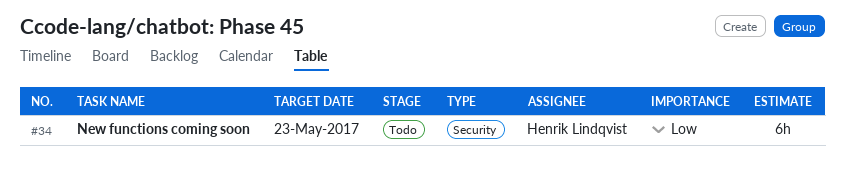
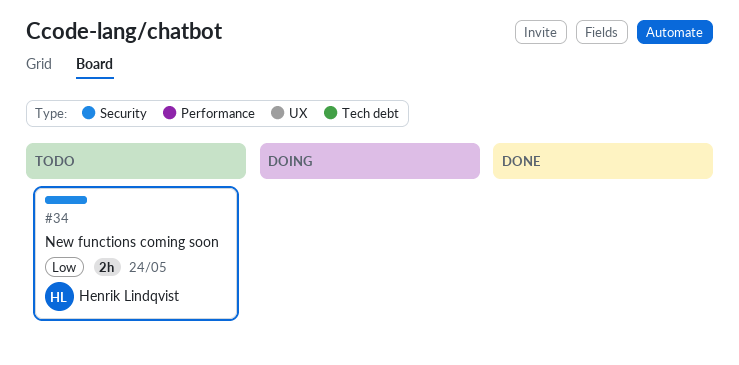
#34, estimate: 6h -> 2h
#34, due: May 23 -> May 24

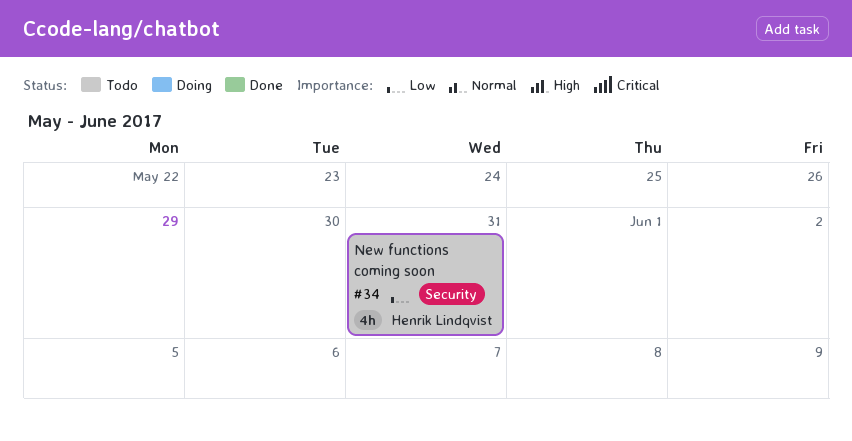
#34, estimate: 2h -> 4h
#34, due: May 24 -> May 31

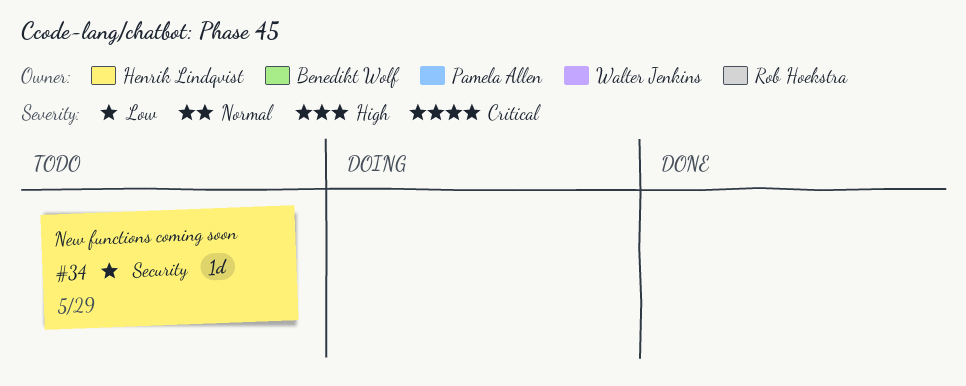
#34, estimate: 4h -> 1d
#34, due: May 31 -> May 29

